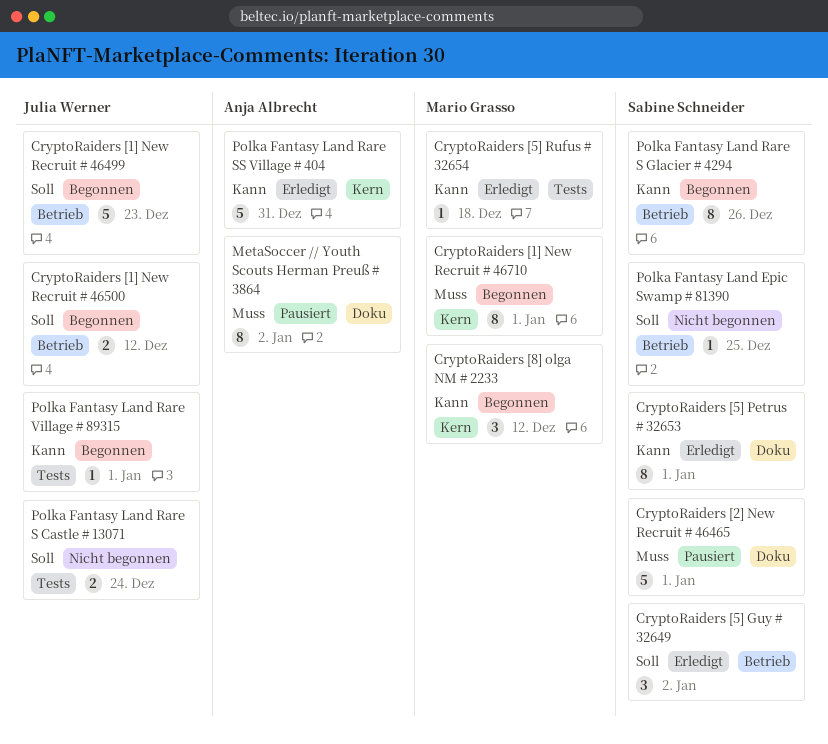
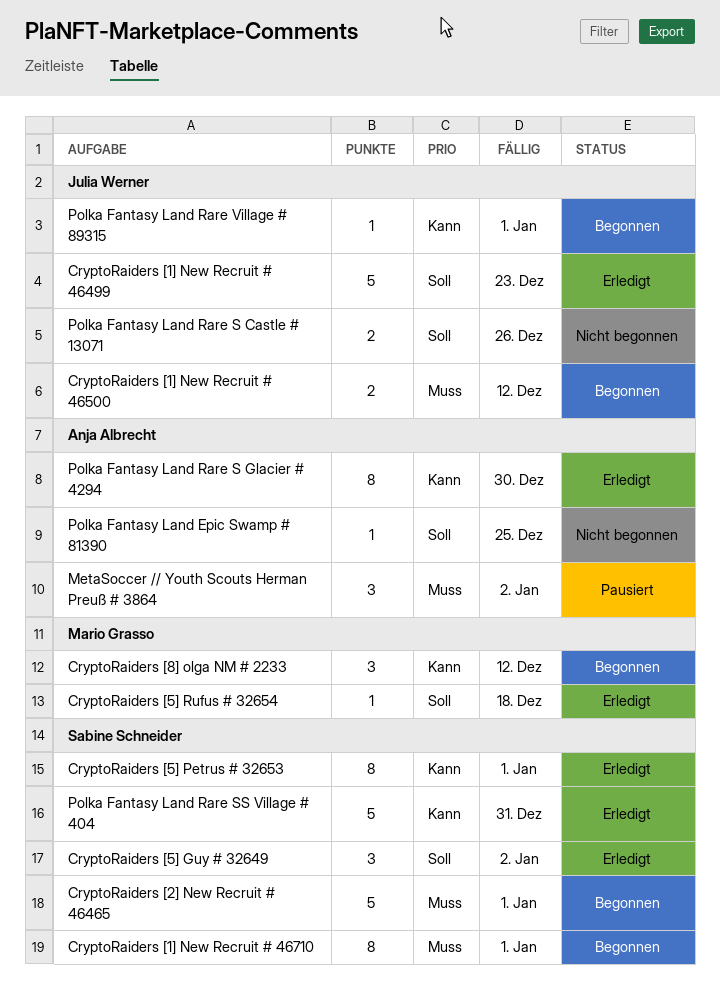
CryptoRaiders [1] New Recruit # 46499, status: Begonnen -> Erledigt
CryptoRaiders [1] New Recruit # 46500, priority: Soll -> Muss
CryptoRaiders [1] New Recruit # 46710, owner: Mario Grasso -> Sabine Schneider
CryptoRaiders [2] New Recruit # 46465, status: Pausiert -> Begonnen
CryptoRaiders [5] Rufus # 32654, priority: Kann -> Soll
MetaSoccer // Youth Scouts Herman Preuß # 3864, estimate: 8 -> 3
Polka Fantasy Land Epic Swamp # 81390, owner: Sabine Schneider -> Anja Albrecht
Polka Fantasy Land Rare S Castle # 13071, due: Dec 24 -> Dec 26
Polka Fantasy Land Rare S Glacier # 4294, status: Begonnen -> Erledigt
Polka Fantasy Land Rare S Glacier # 4294, owner: Sabine Schneider -> Anja Albrecht
Polka Fantasy Land Rare S Glacier # 4294, due: Dec 26 -> Dec 30
Polka Fantasy Land Rare SS Village # 404, owner: Anja Albrecht -> Sabine Schneider

